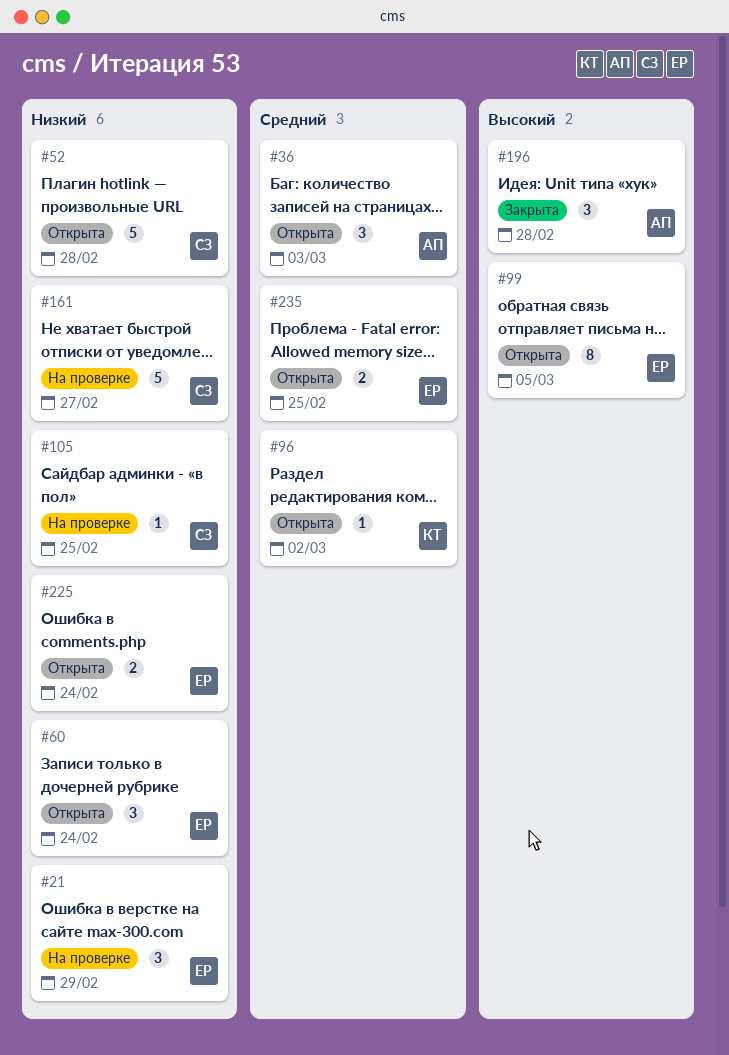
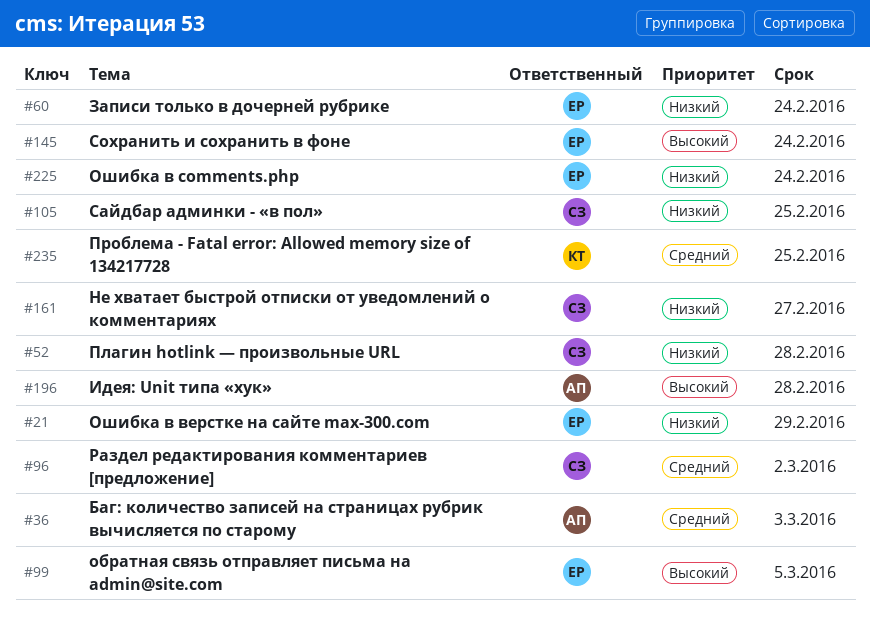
#96, owner: КТ -> СЗ
#145: none -> present
#235, owner: ЕР -> КТ

